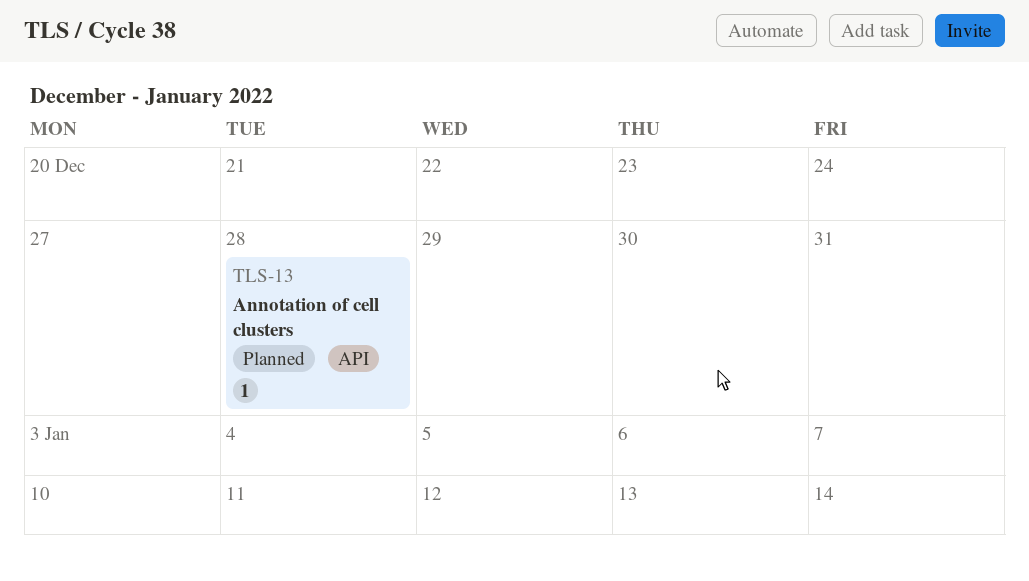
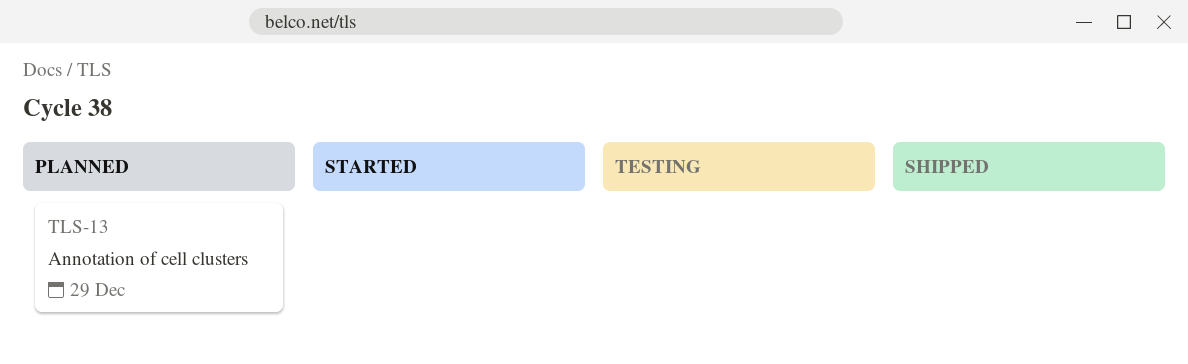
TLS-13, due: Dec 28 -> Dec 29

